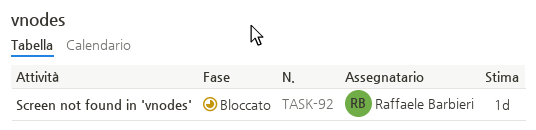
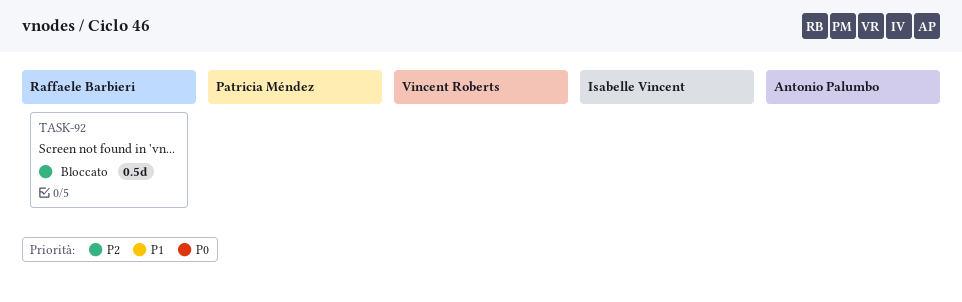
TASK-92, estimate: 1d -> 0.5d

